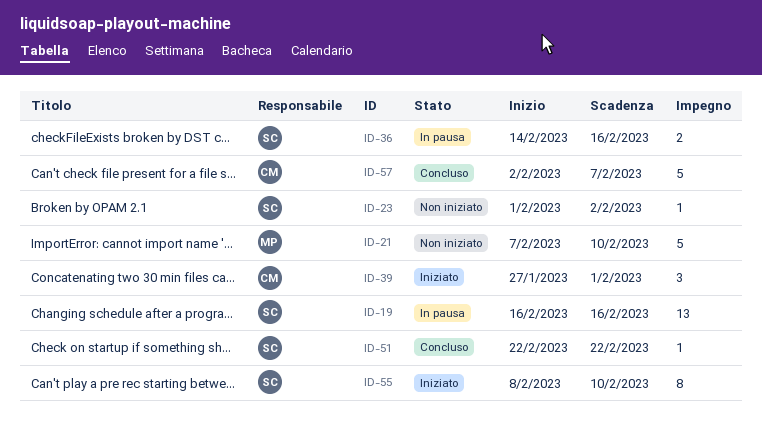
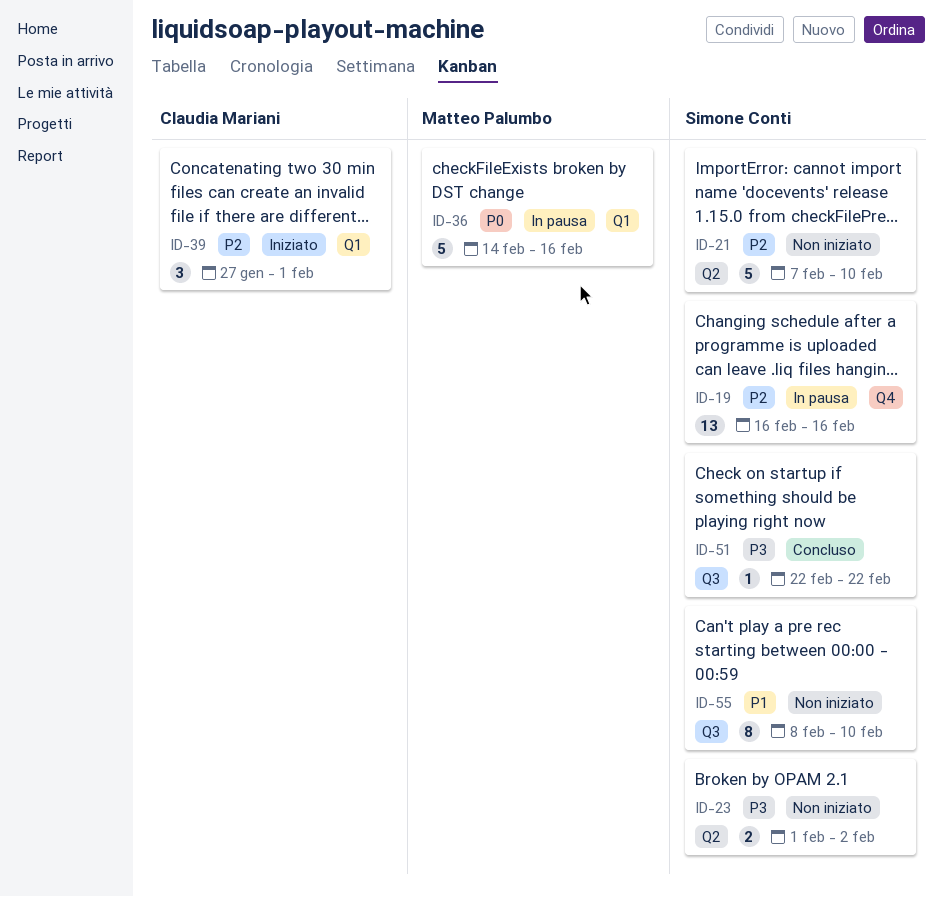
ID-21, owner: Matteo Palumbo -> Simone Conti
ID-23, estimate: 1 -> 2
ID-36, owner: Simone Conti -> Matteo Palumbo
ID-36, estimate: 2 -> 5
ID-55, status: Iniziato -> Non iniziato
ID-57: present -> none

